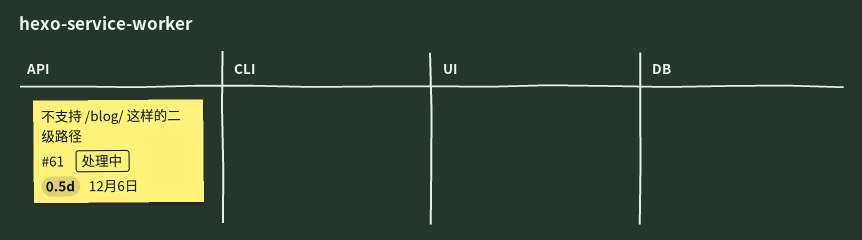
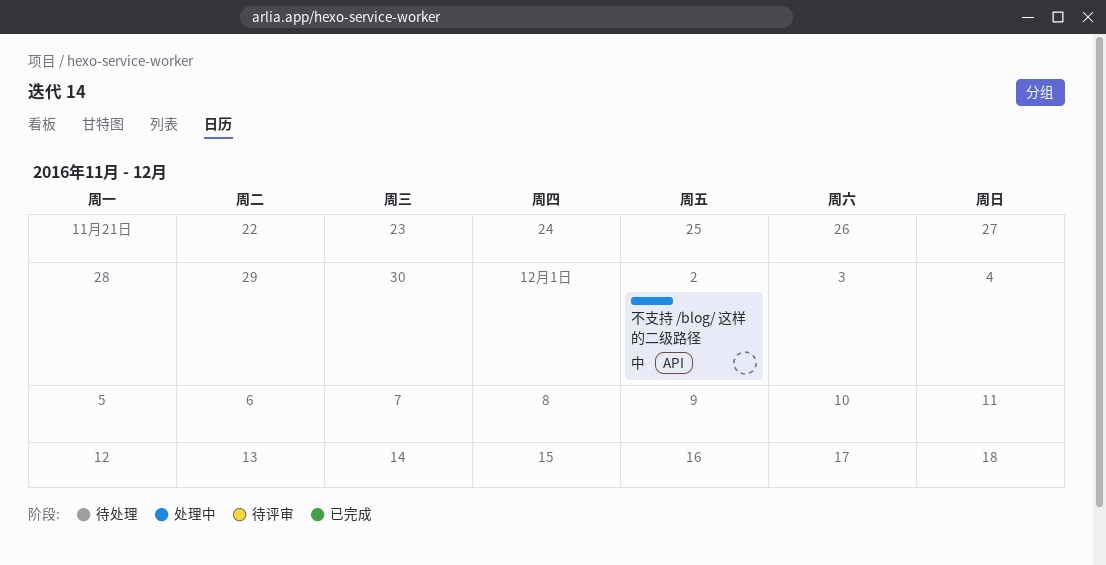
不支持 /blog/ 这样的二级路径, due: Dec 6 -> Dec 2

